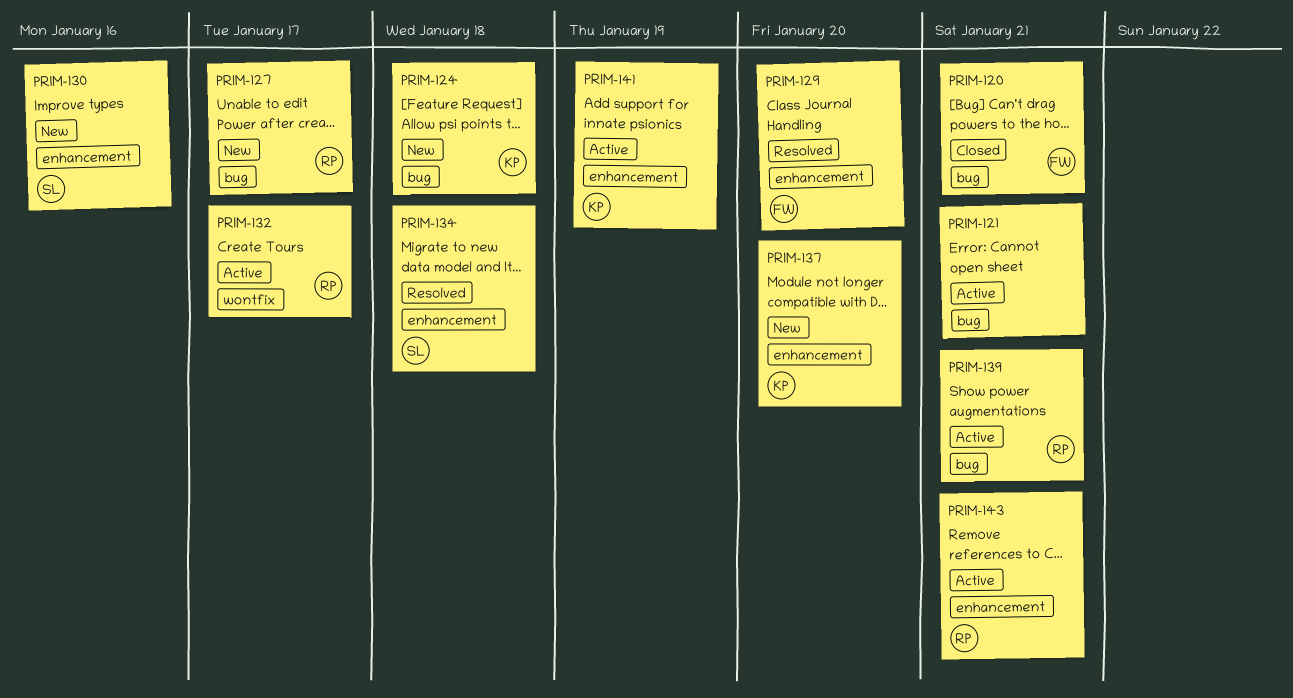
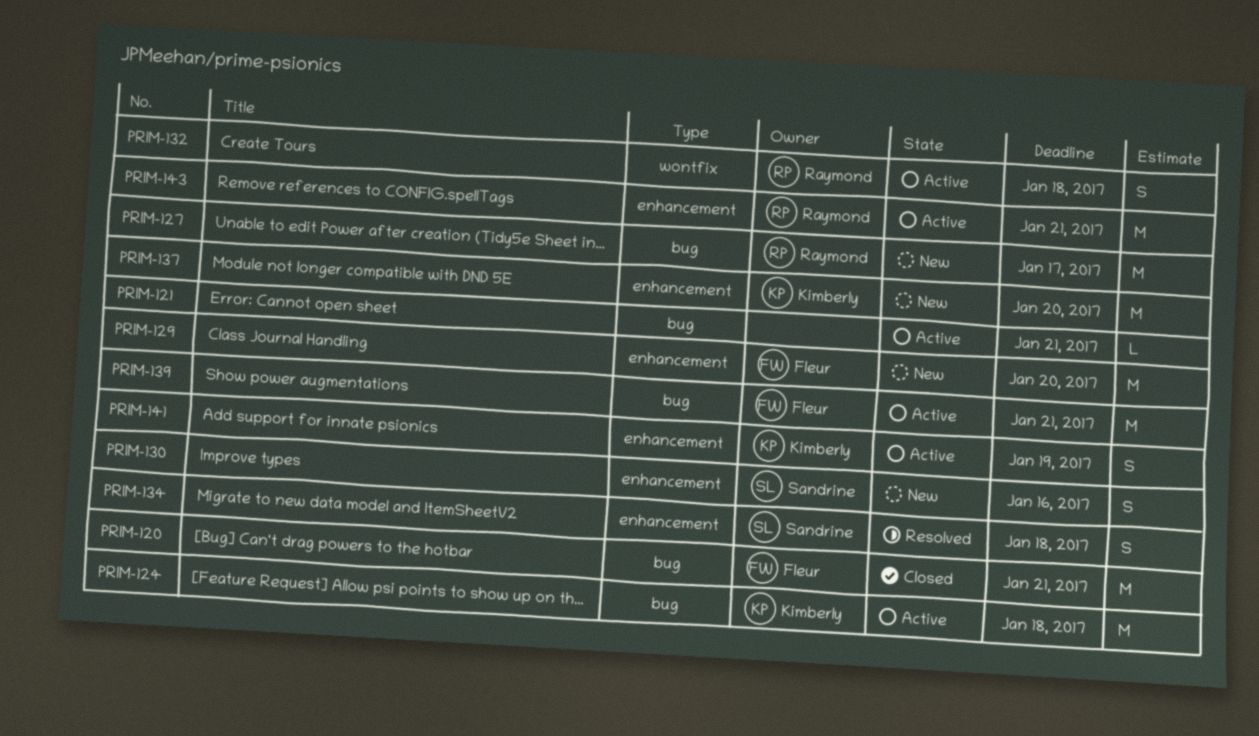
PRIM-124, status: New -> Active
PRIM-129, status: Resolved -> New
PRIM-132, due: Jan 17 -> Jan 18
PRIM-139, owner: Raymond -> Fleur

